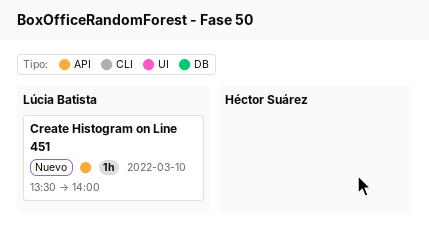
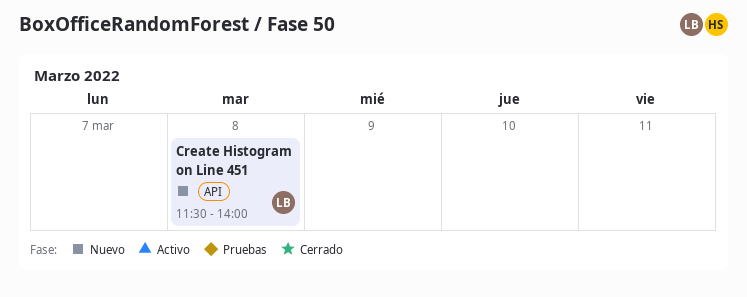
Create Histogram on Line 451, day: Mar 10 -> Mar 8
Create Histogram on Line 451, begins: 13:30 -> 11:30

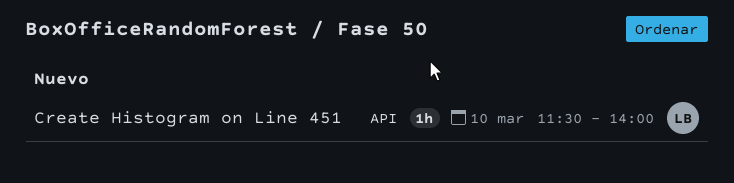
Create Histogram on Line 451, day: Mar 8 -> Mar 10

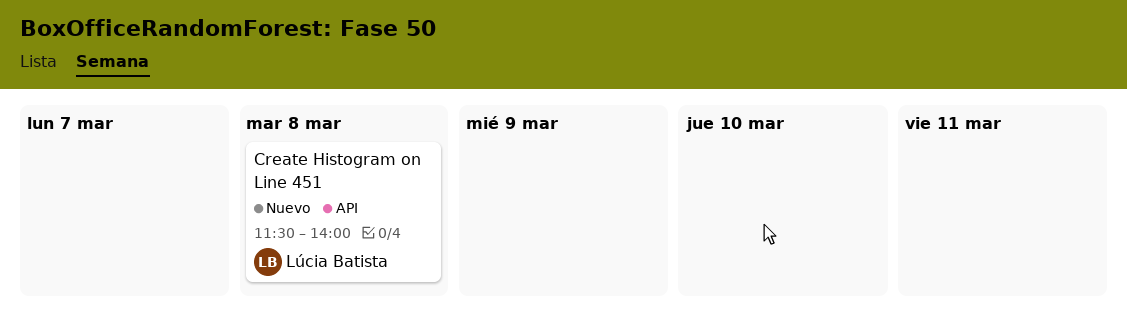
Create Histogram on Line 451, day: Mar 10 -> Mar 8

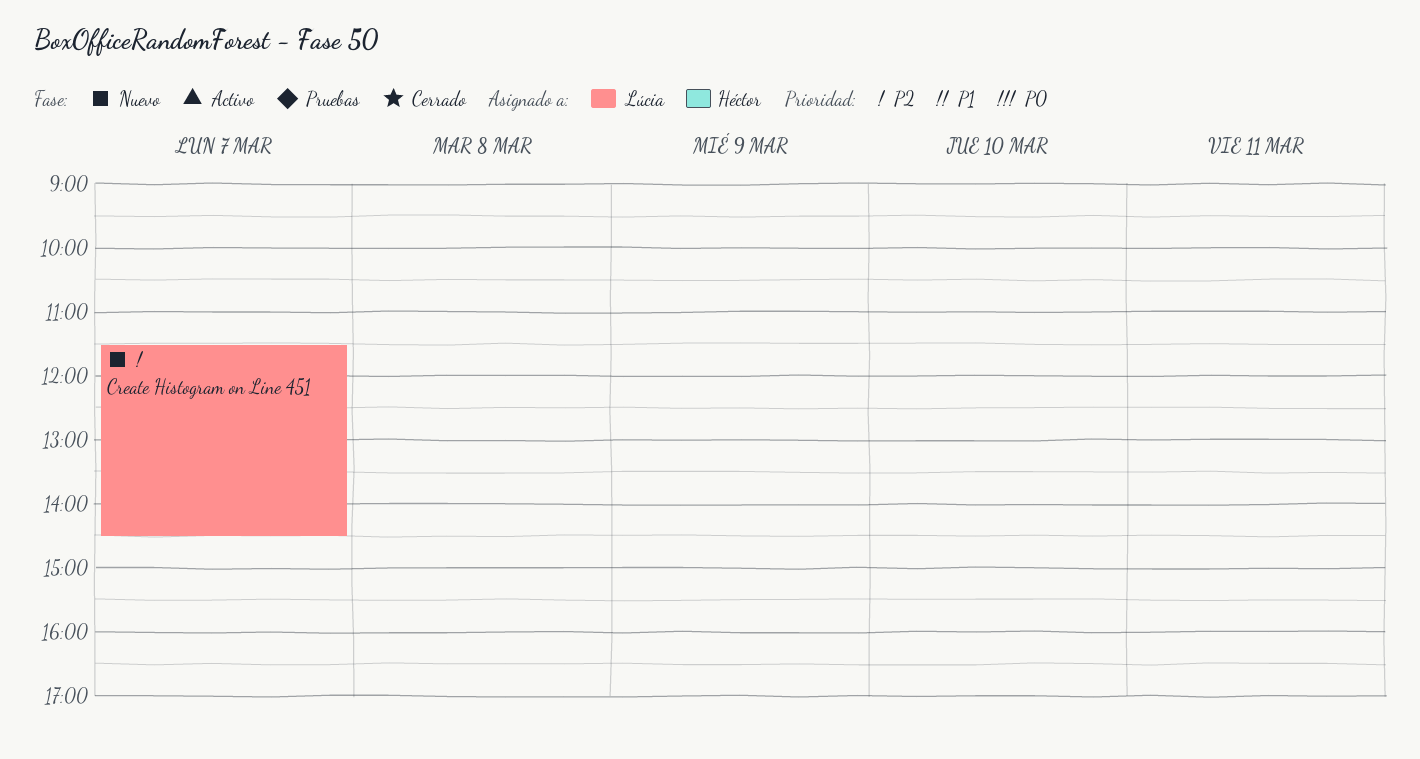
Create Histogram on Line 451, day: Mar 8 -> Mar 7
Create Histogram on Line 451, ends: 14:00 -> 14:30

